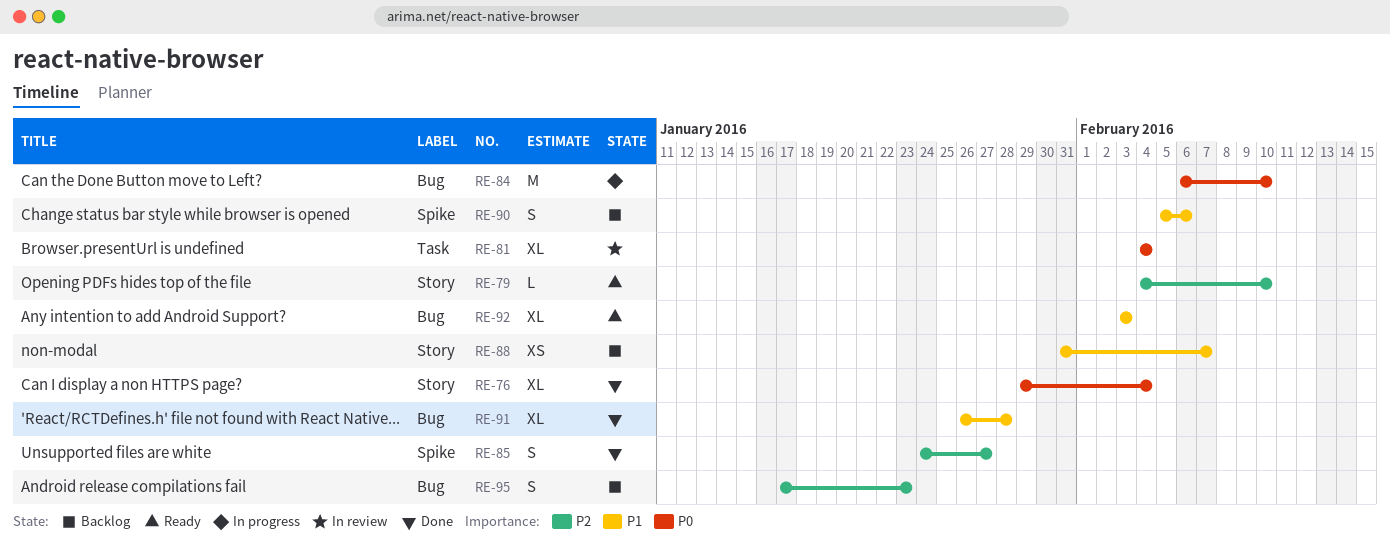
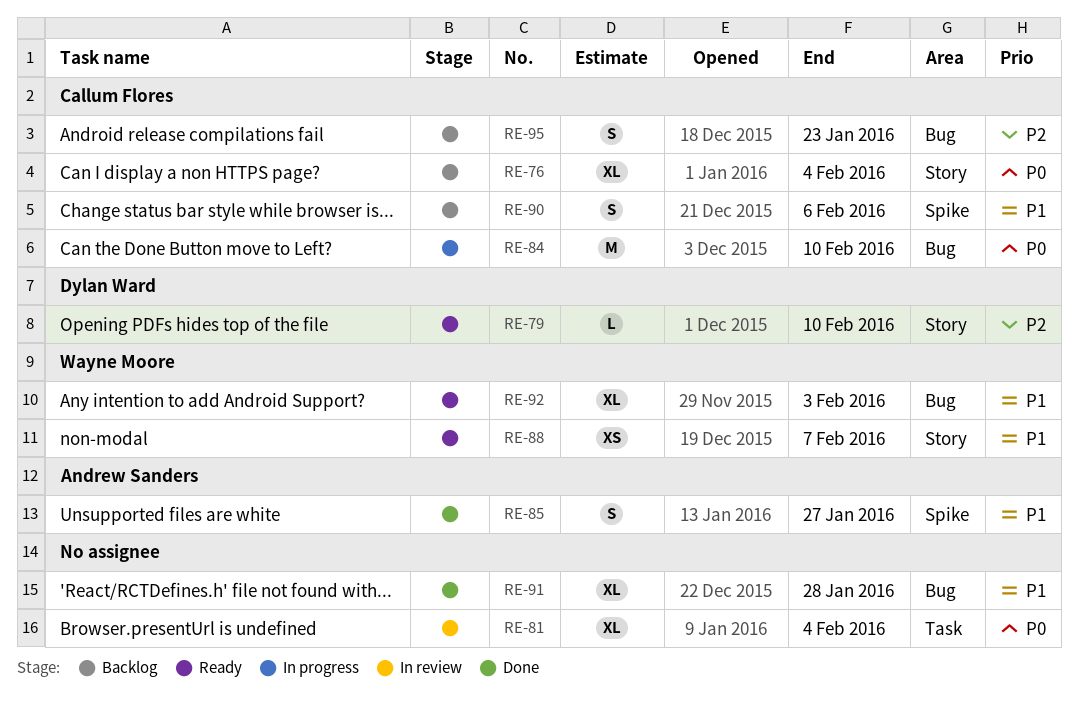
RE-76, status: Done -> Backlog
RE-85, priority: P2 -> P1
RE-88, status: Backlog -> Ready

